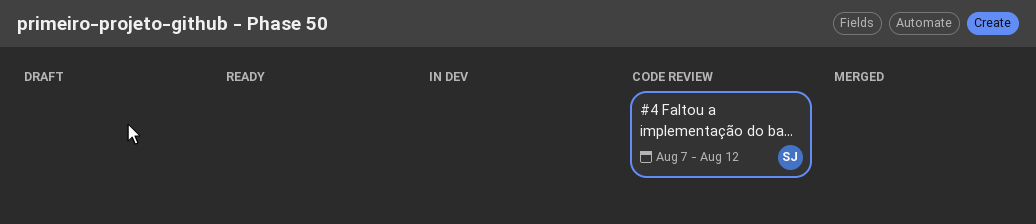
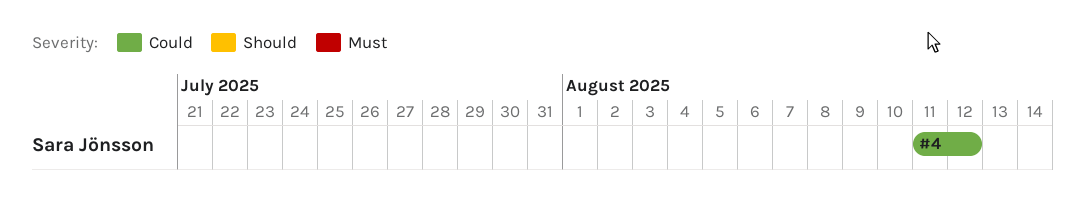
#4, start: Aug 7 -> Aug 11

